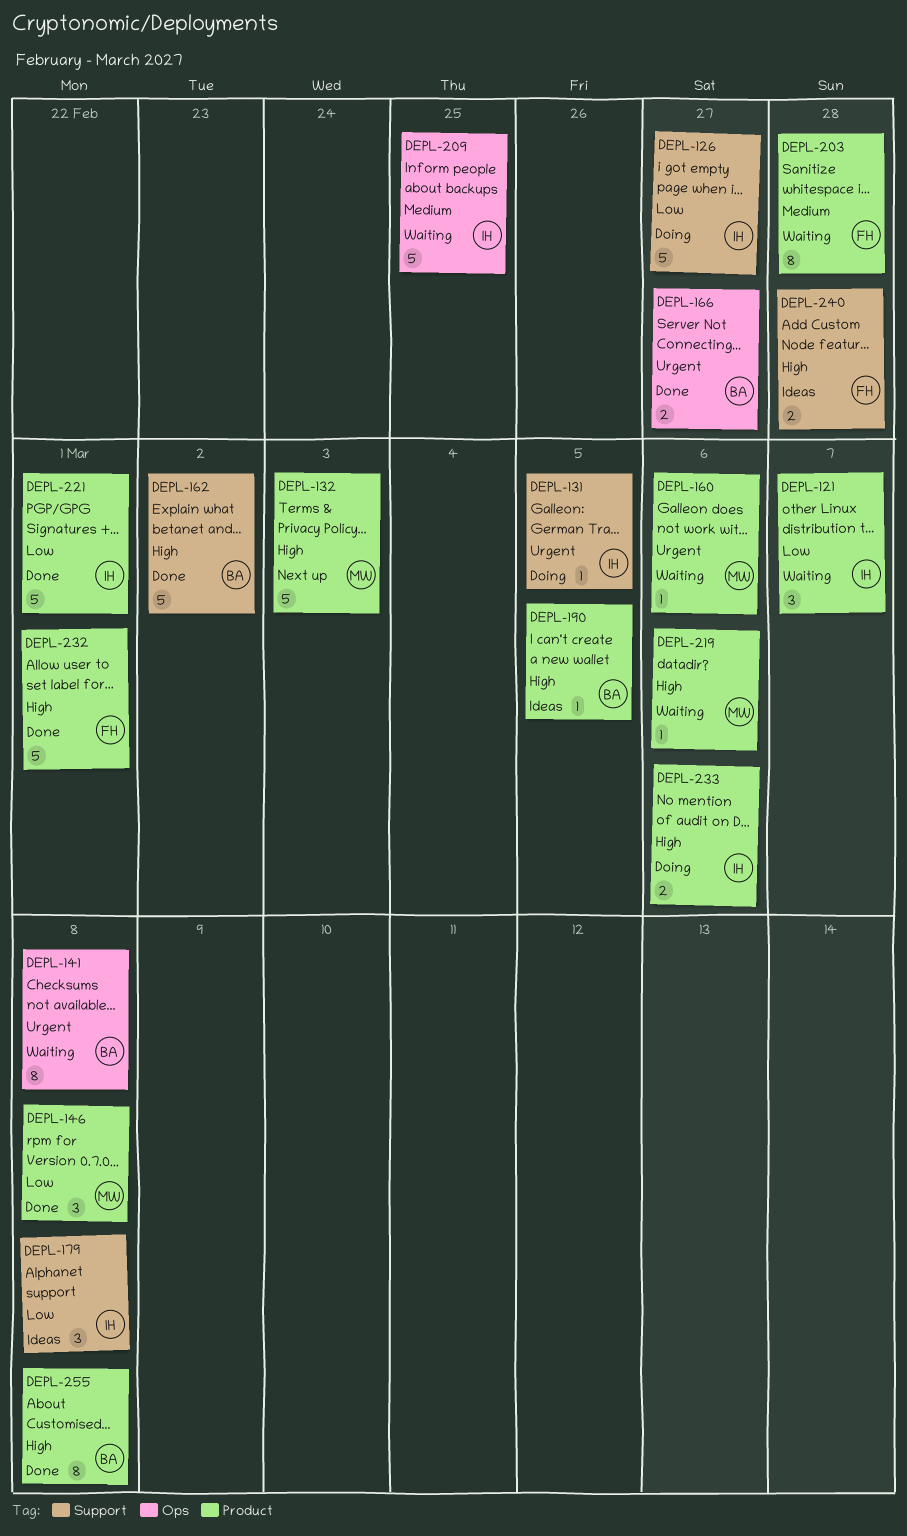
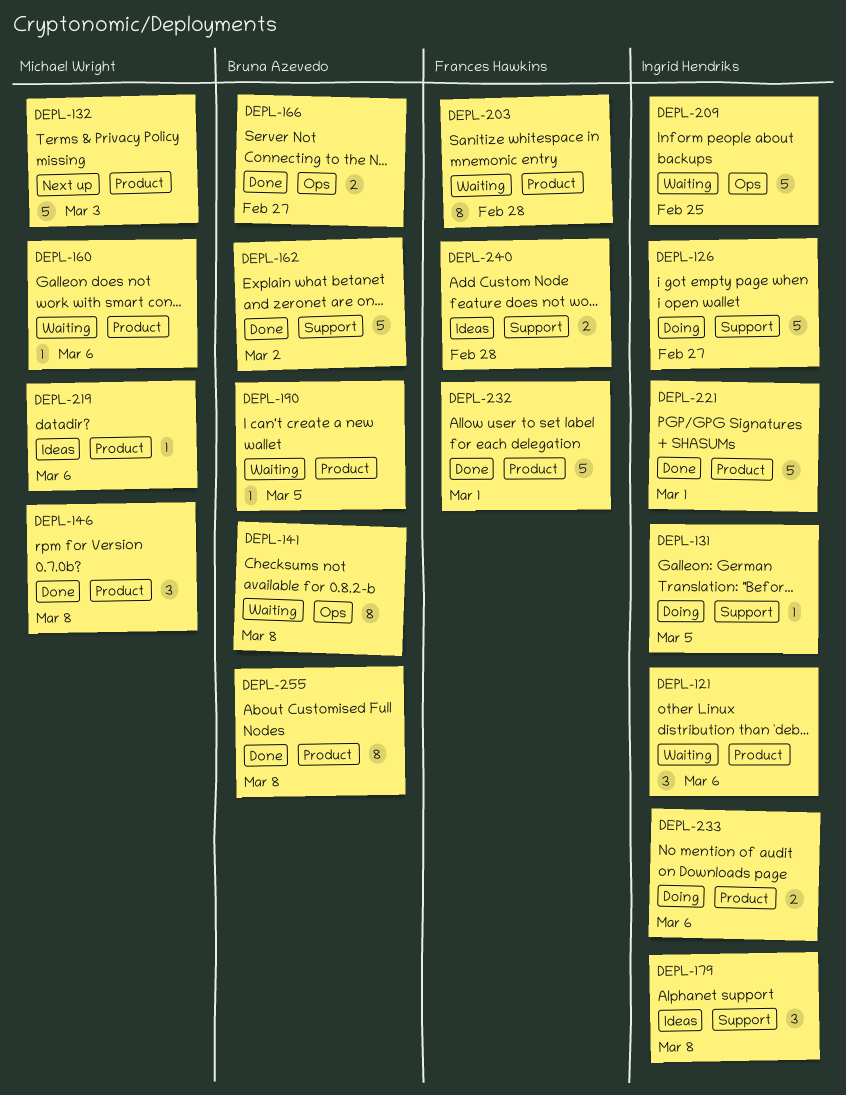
DEPL-121, due: Mar 7 -> Mar 6
DEPL-190, status: Ideas -> Waiting
DEPL-219, status: Waiting -> Ideas

